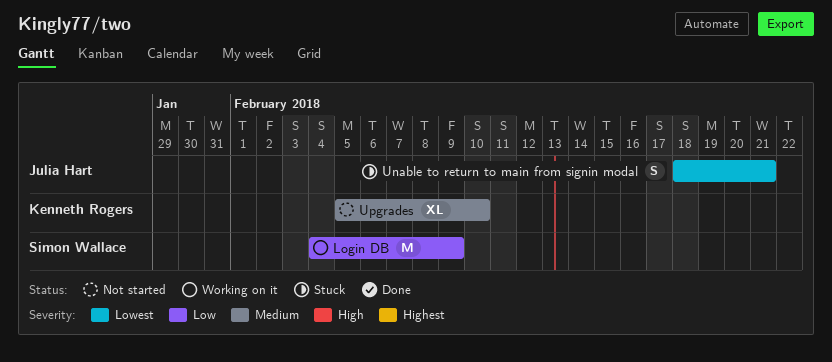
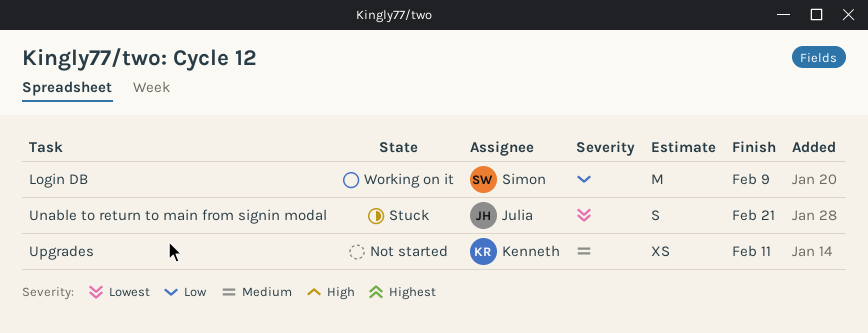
Upgrades, estimate: XL -> XS
Upgrades, due: Feb 10 -> Feb 11

